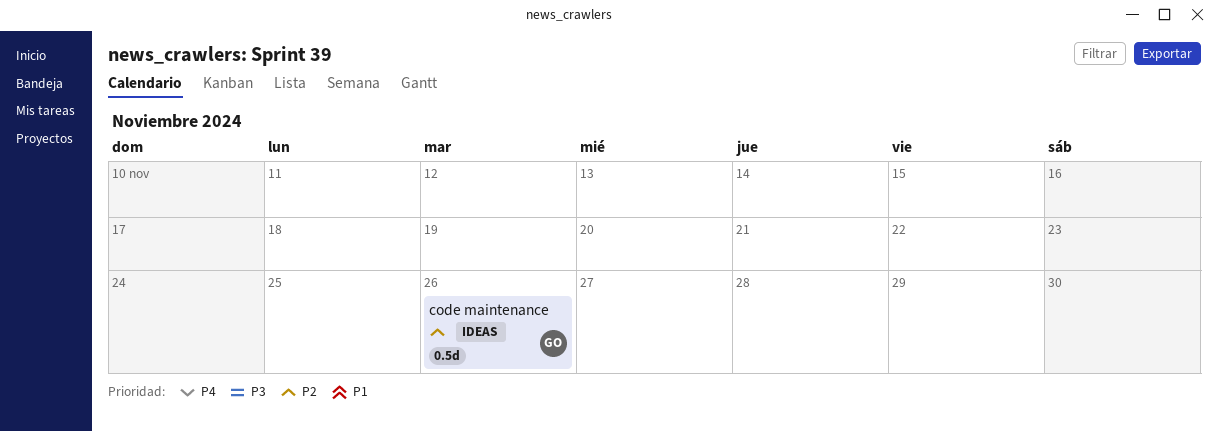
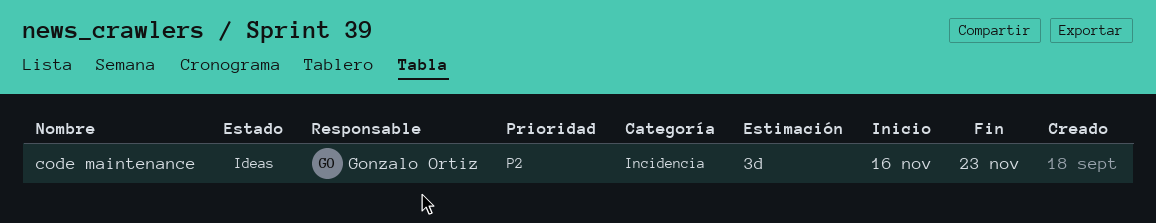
code maintenance, estimate: 0.5d -> 3d
code maintenance, due: Nov 26 -> Nov 23

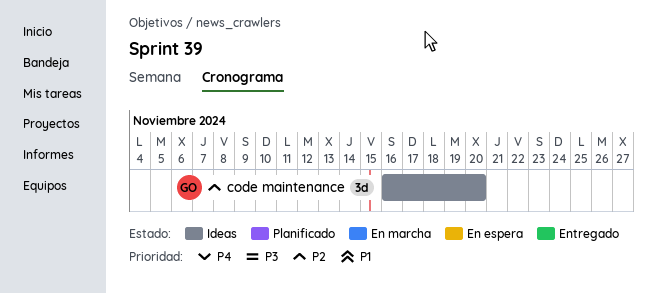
code maintenance, due: Nov 23 -> Nov 20

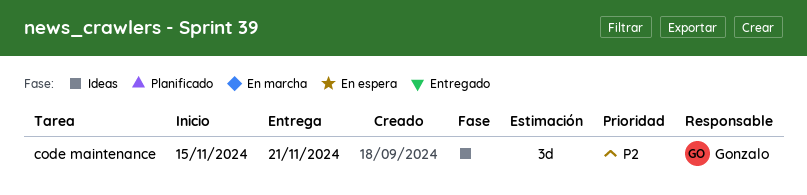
code maintenance, start: Nov 16 -> Nov 15
code maintenance, due: Nov 20 -> Nov 21

